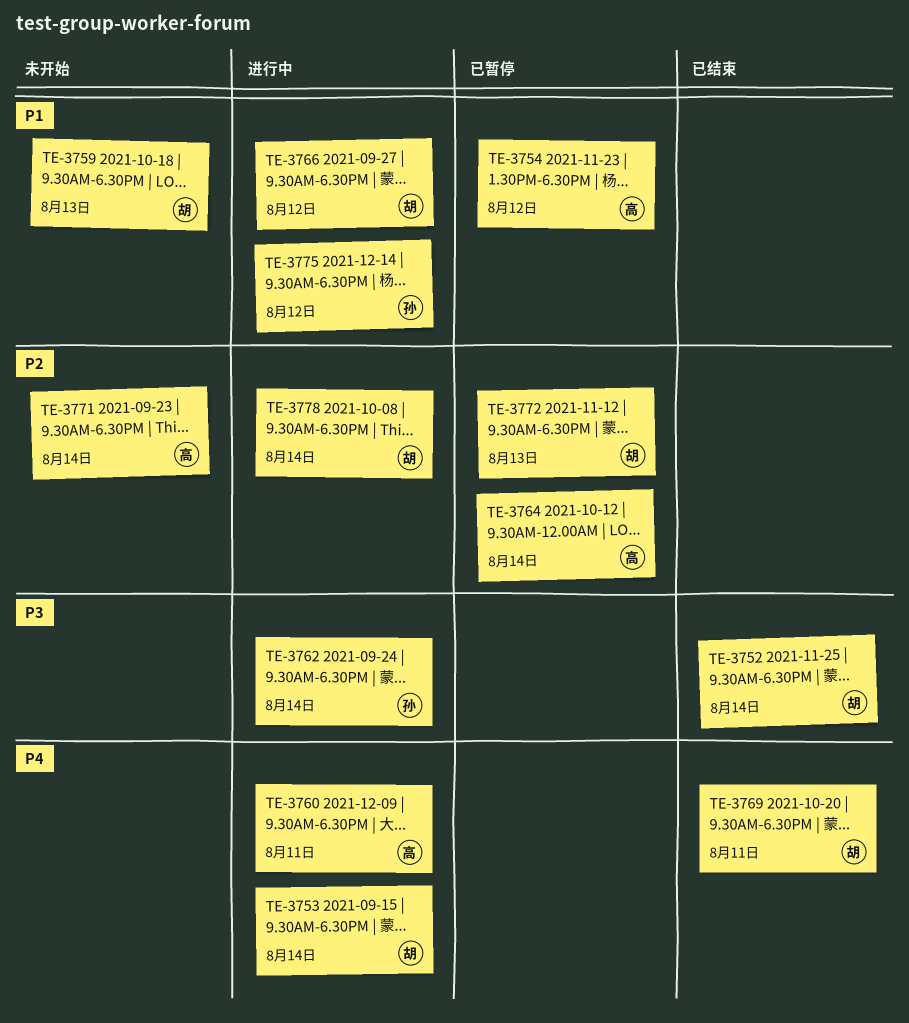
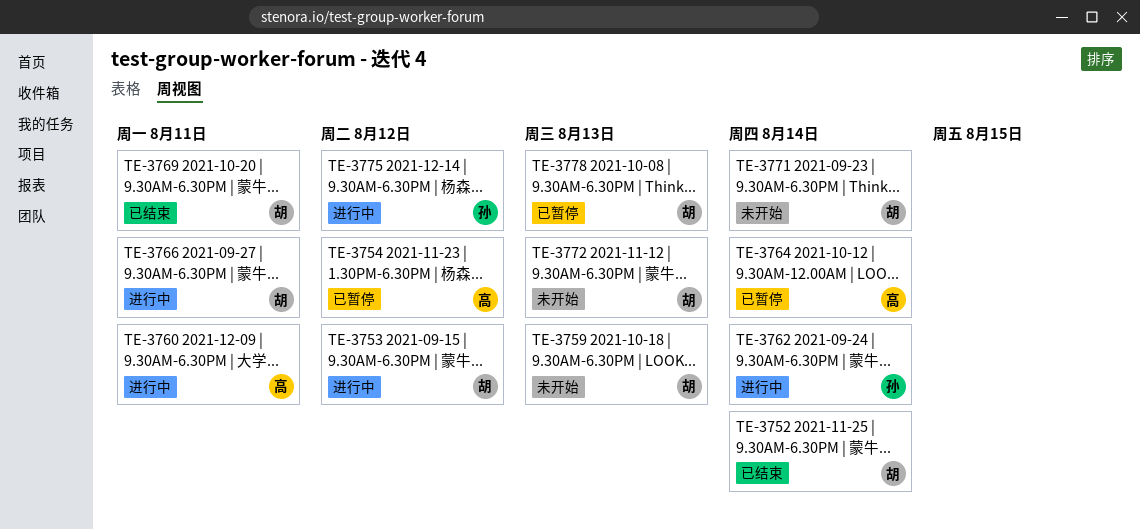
TE-3753, due: Aug 14 -> Aug 12
TE-3766, due: Aug 12 -> Aug 11
TE-3771, owner: 高 -> 胡
TE-3772, status: 已暂停 -> 未开始
TE-3778, status: 进行中 -> 已暂停
TE-3778, due: Aug 14 -> Aug 13

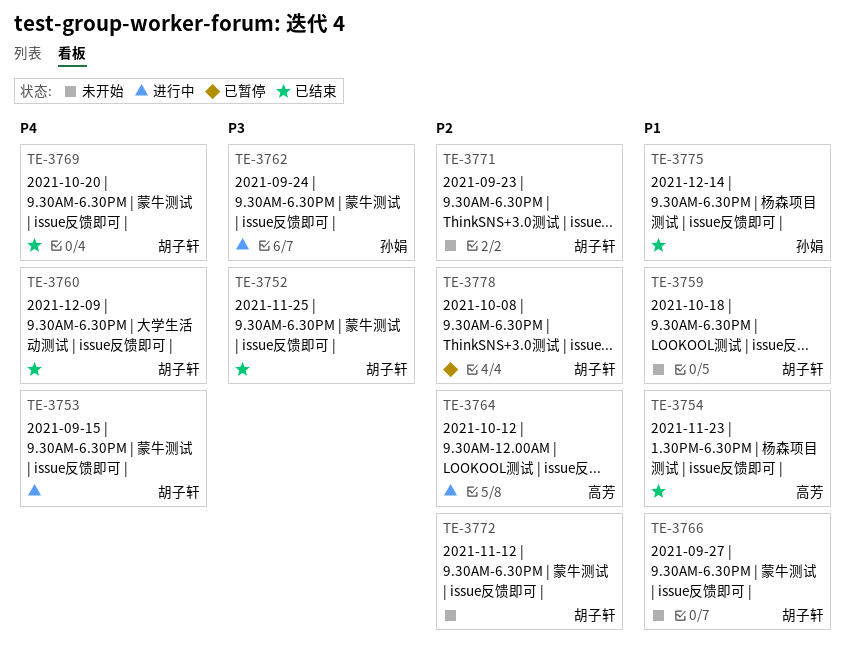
TE-3754, status: 已暂停 -> 已结束
TE-3760, status: 进行中 -> 已结束
TE-3760, owner: 高芳 -> 胡子轩
TE-3764, status: 已暂停 -> 进行中
TE-3766, status: 进行中 -> 未开始
TE-3775, status: 进行中 -> 已结束

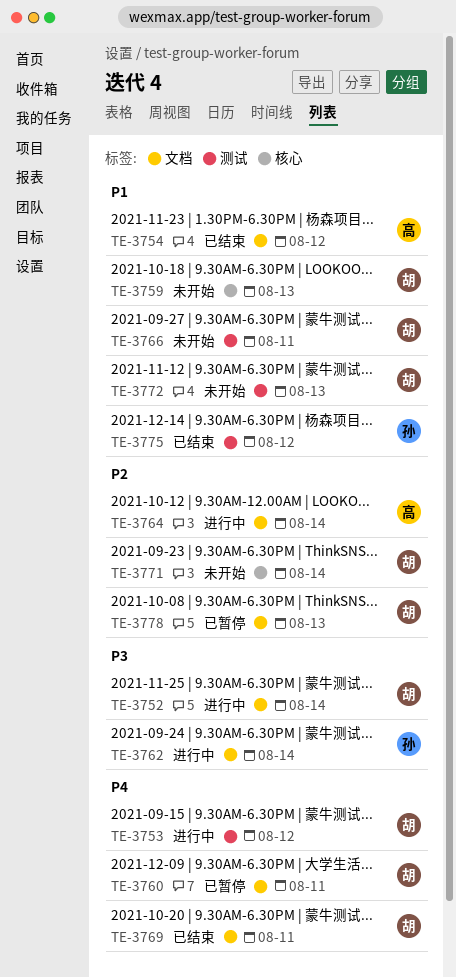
TE-3752, status: 已结束 -> 进行中
TE-3760, status: 已结束 -> 已暂停
TE-3772, priority: P2 -> P1

